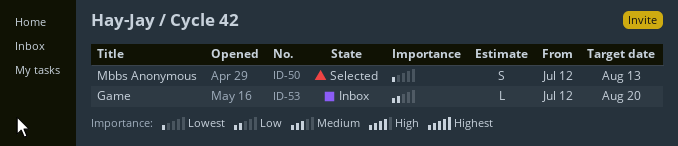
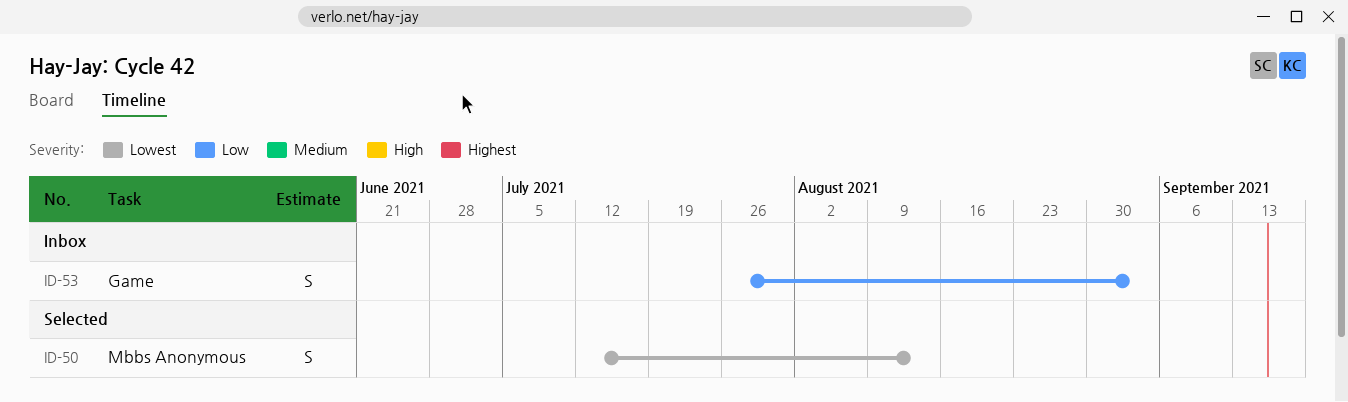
ID-53, estimate: L -> S
ID-53, start: Jul 12 -> Jul 26
ID-53, due: Aug 20 -> Sep 3

